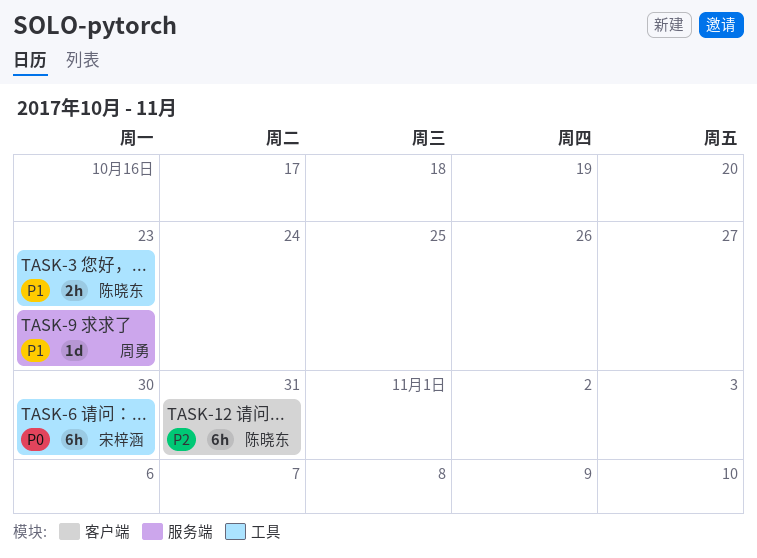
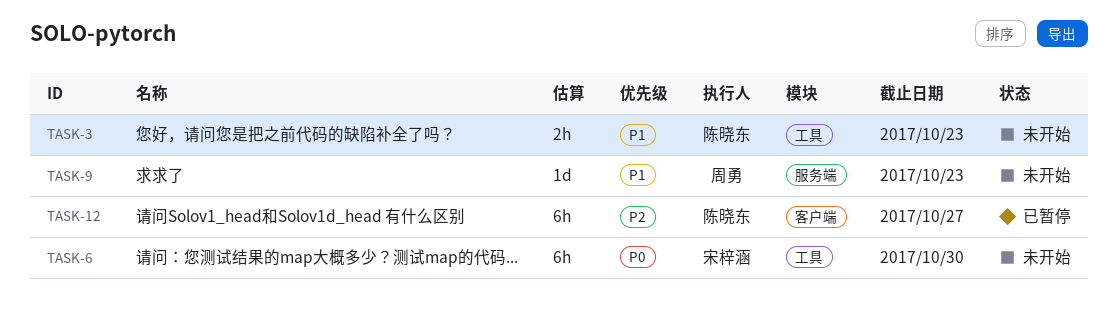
TASK-12, due: Oct 31 -> Oct 27

